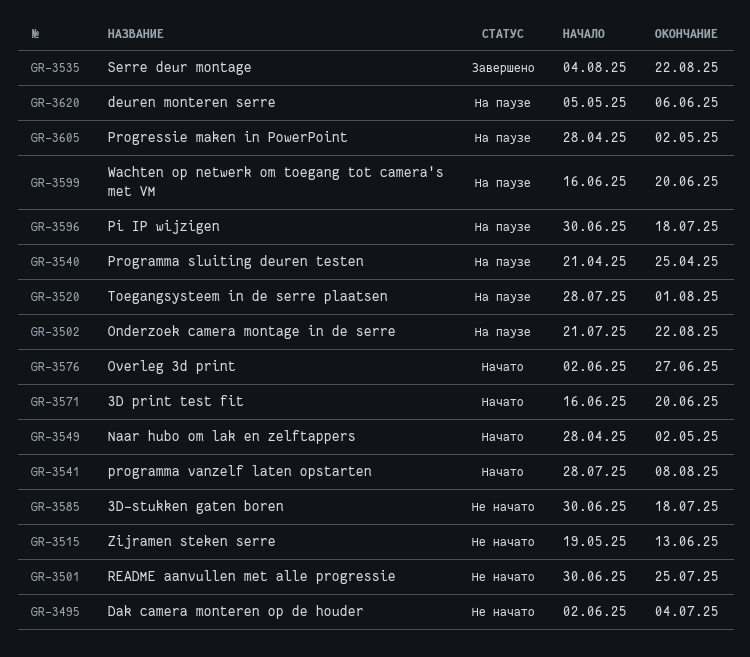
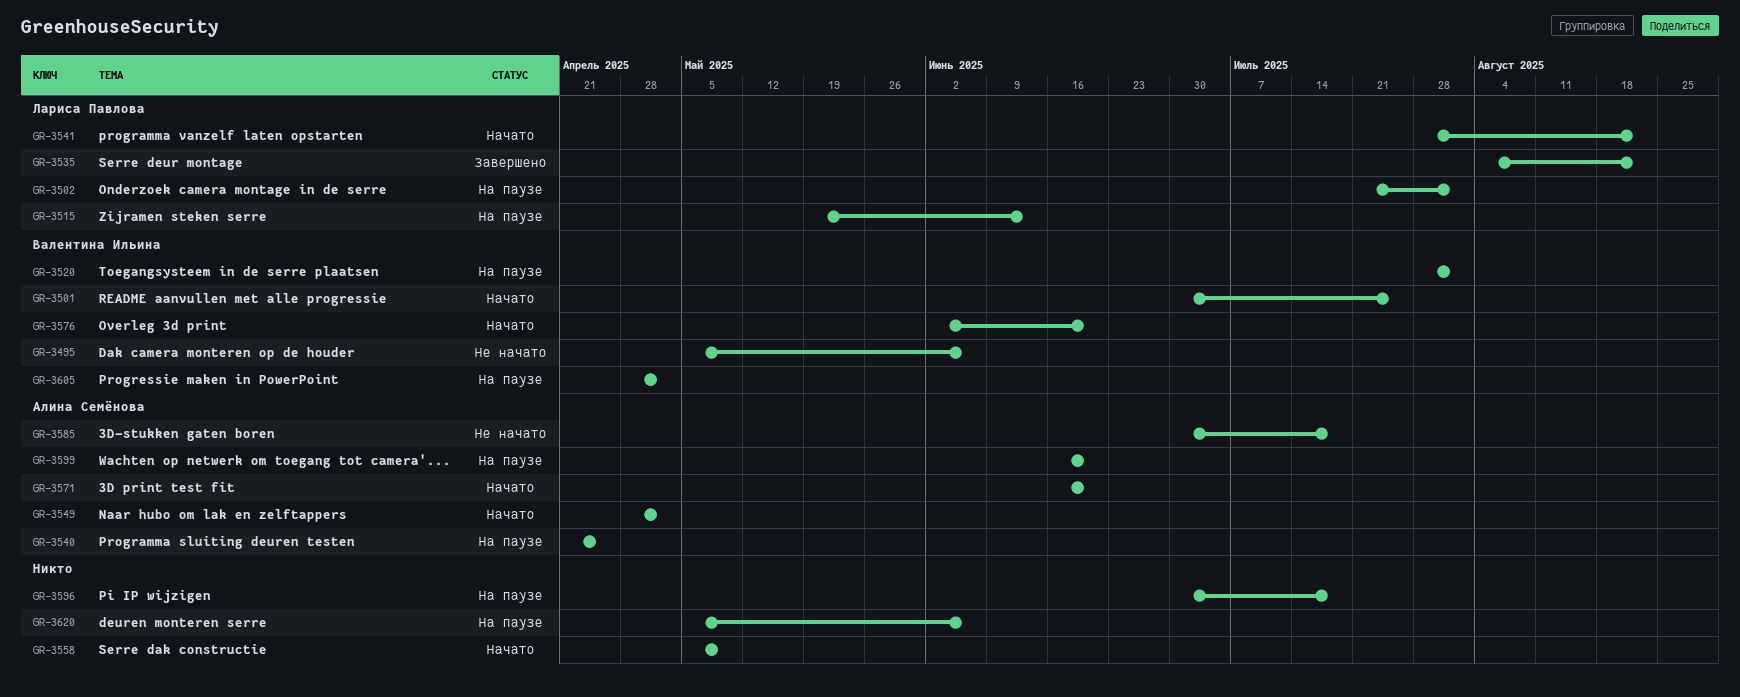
GR-3495, start: Jun 2 -> May 5
GR-3495, due: Jul 4 -> Jun 6
GR-3501, status: Не начато -> Начато
GR-3502, due: Aug 22 -> Aug 1
GR-3515, status: Не начато -> На паузе
GR-3541, due: Aug 8 -> Aug 22
GR-3558: none -> present
GR-3576, due: Jun 27 -> Jun 20

